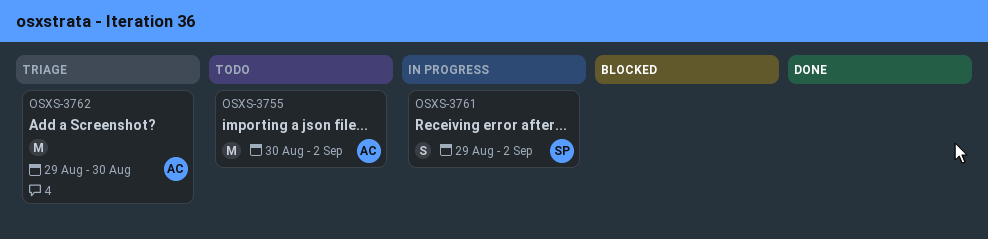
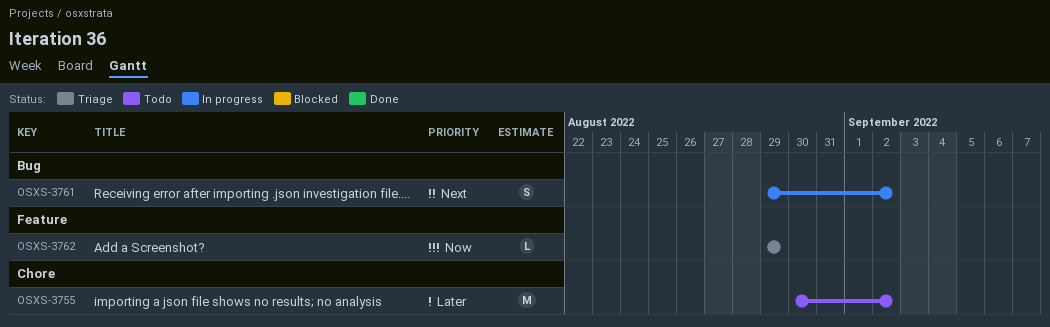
OSXS-3762, estimate: M -> L
OSXS-3762, due: Aug 30 -> Aug 29

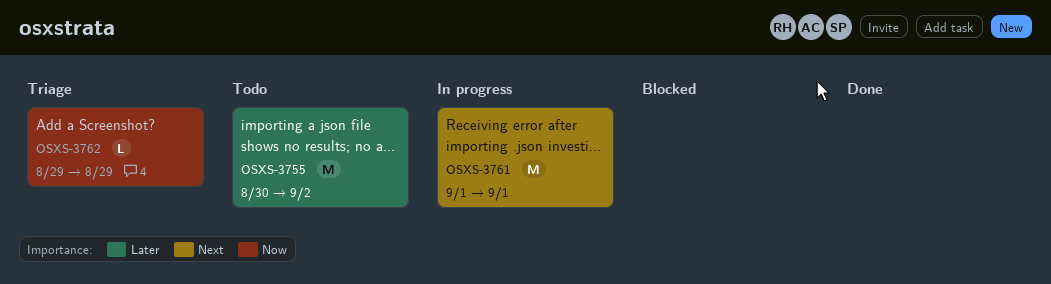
OSXS-3761, estimate: S -> M
OSXS-3761, start: Aug 29 -> Sep 1
OSXS-3761, due: Sep 2 -> Sep 1

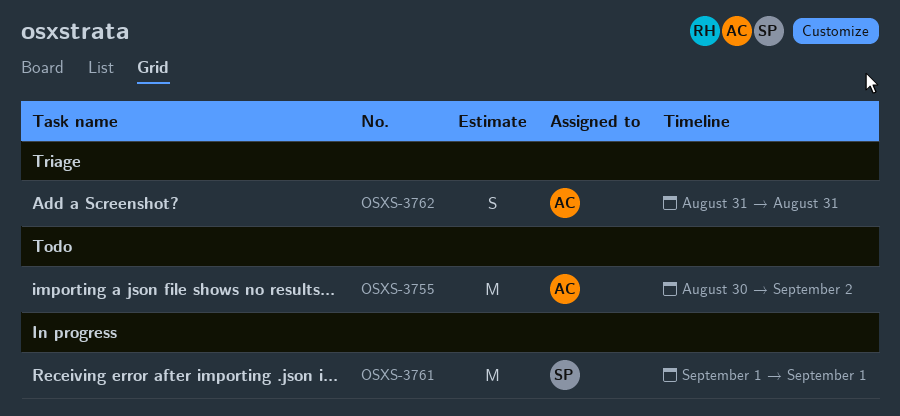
OSXS-3762, estimate: L -> S
OSXS-3762, start: Aug 29 -> Aug 31
OSXS-3762, due: Aug 29 -> Aug 31

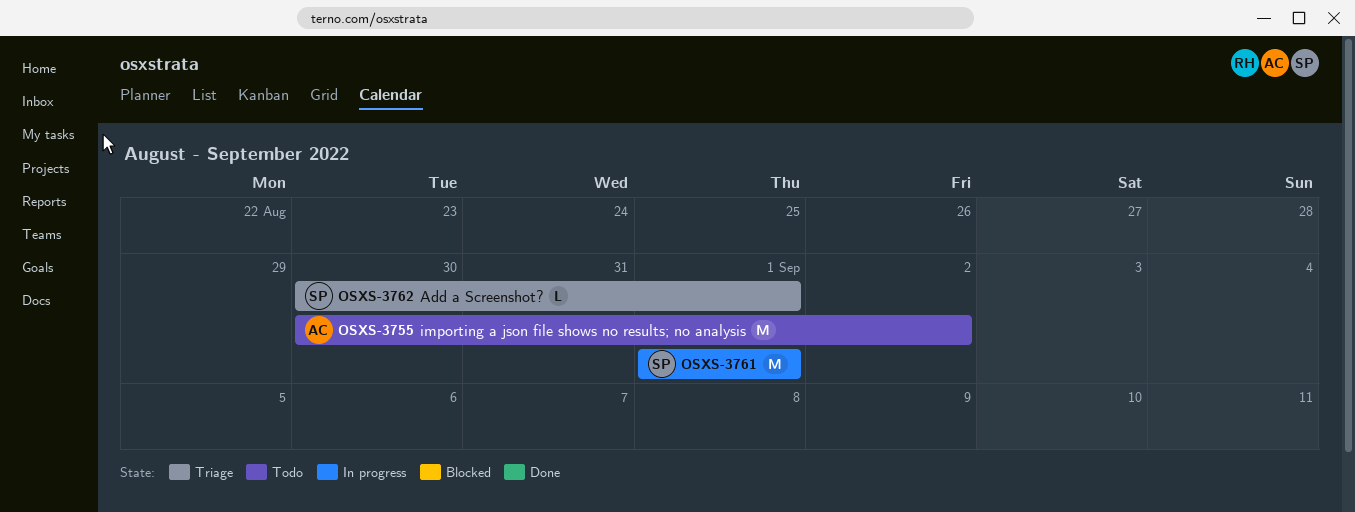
OSXS-3762, owner: AC -> SP
OSXS-3762, estimate: S -> L
OSXS-3762, start: Aug 31 -> Aug 30
OSXS-3762, due: Aug 31 -> Sep 1

